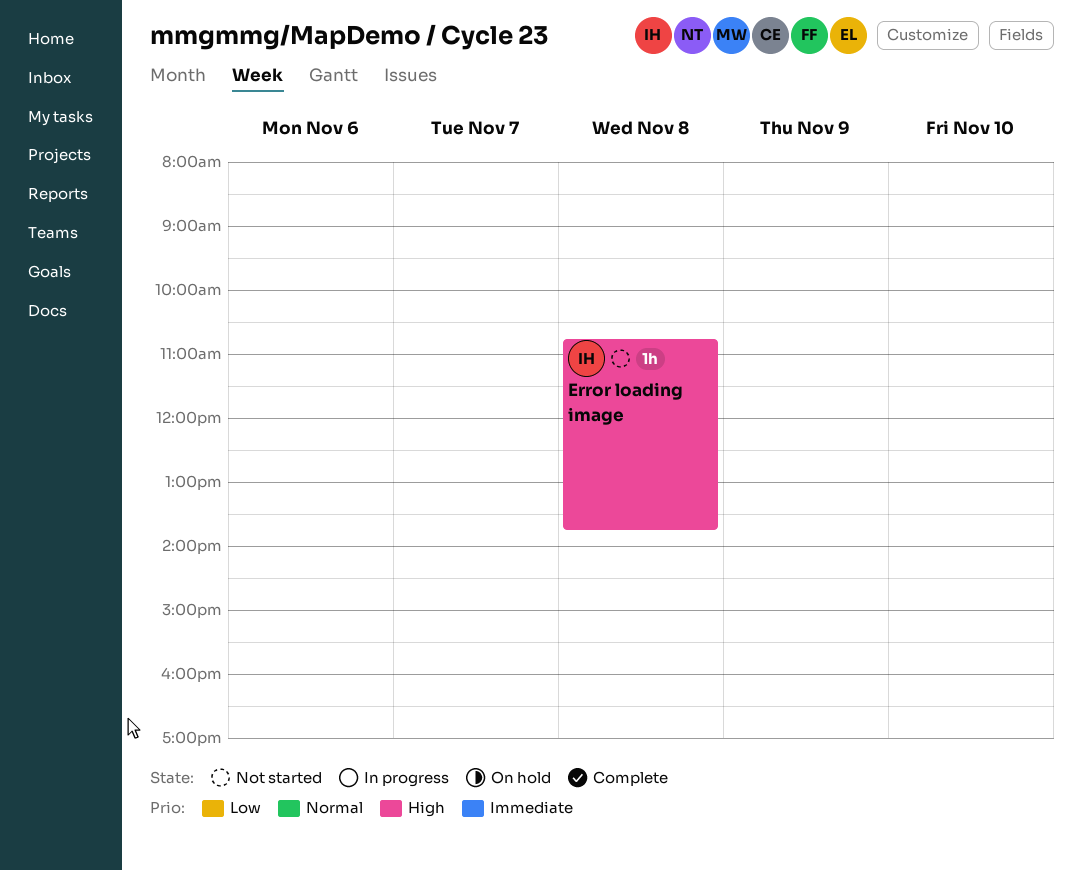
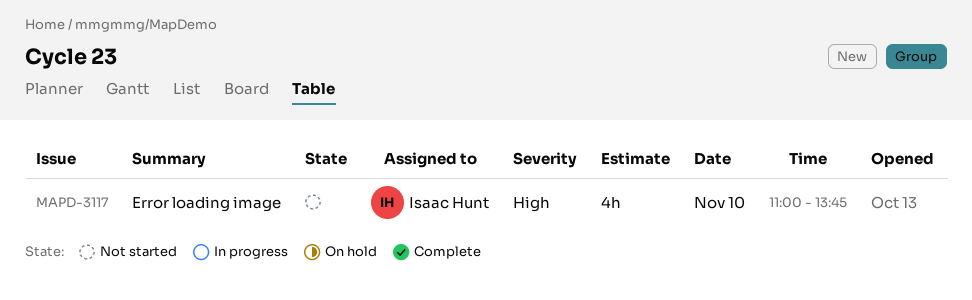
Error loading image, estimate: 1h -> 4h
Error loading image, day: Nov 8 -> Nov 10
Error loading image, begins: 10:45 -> 11:00

